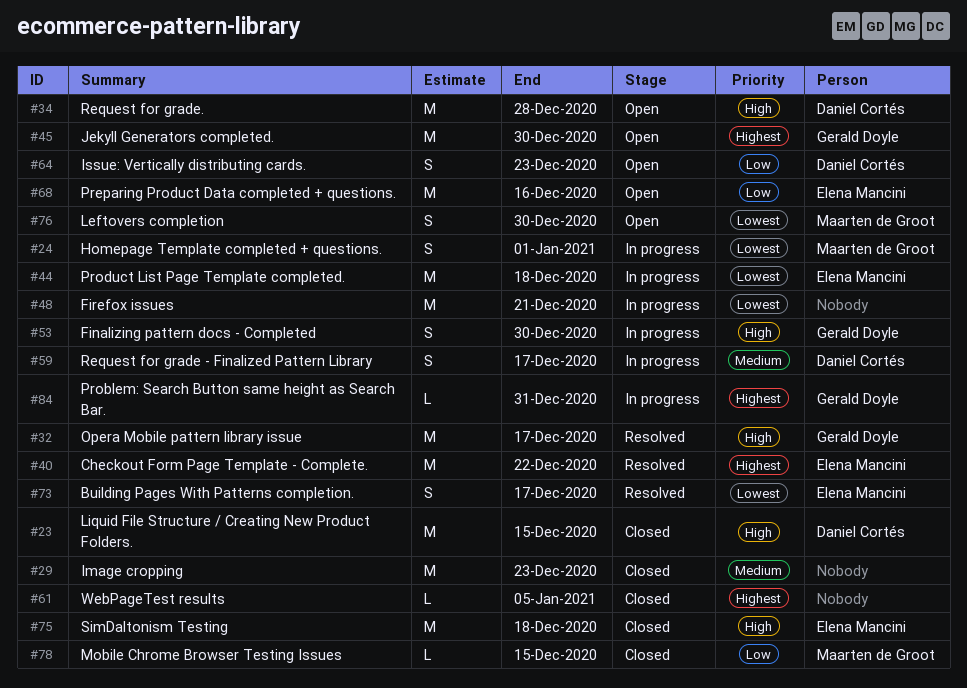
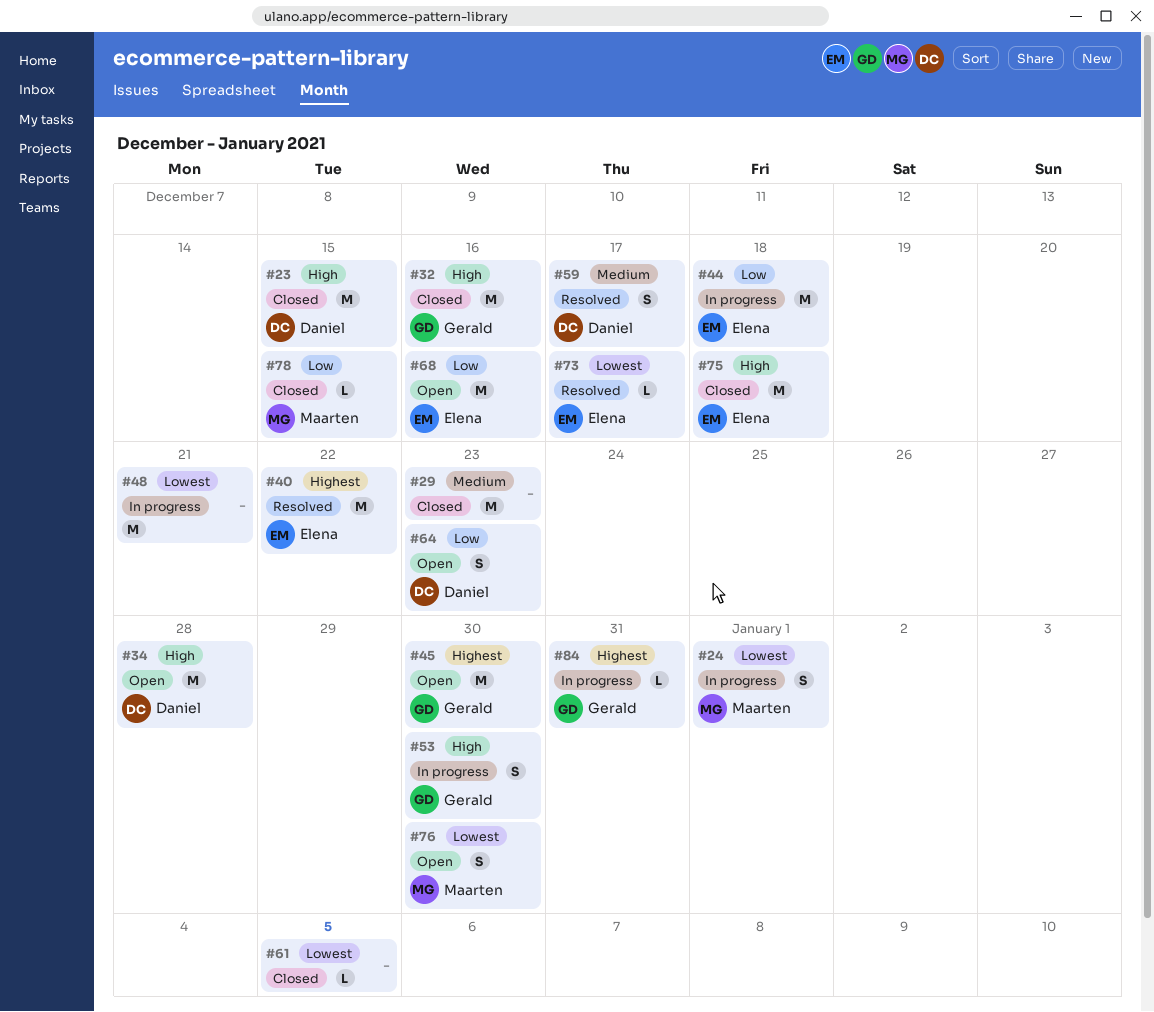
#32, status: Resolved -> Closed
#32, due: Dec 17 -> Dec 16
#44, priority: Lowest -> Low
#59, status: In progress -> Resolved
#61, priority: Highest -> Lowest
#73, estimate: S -> L

